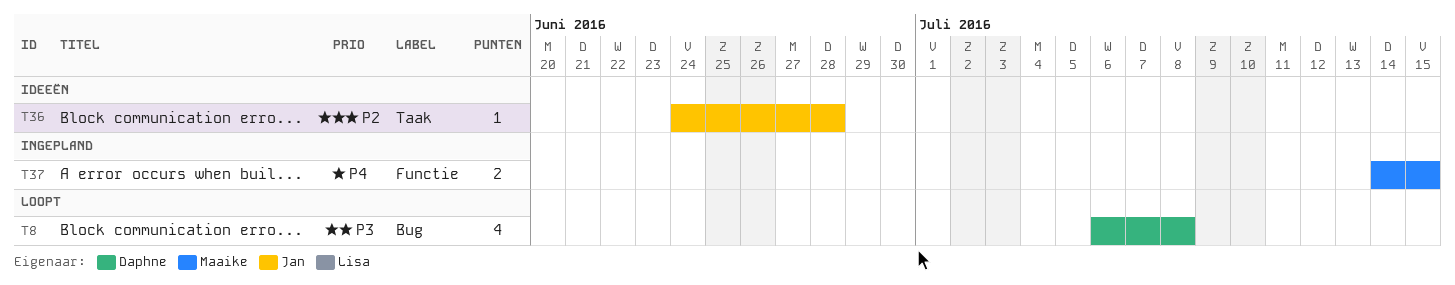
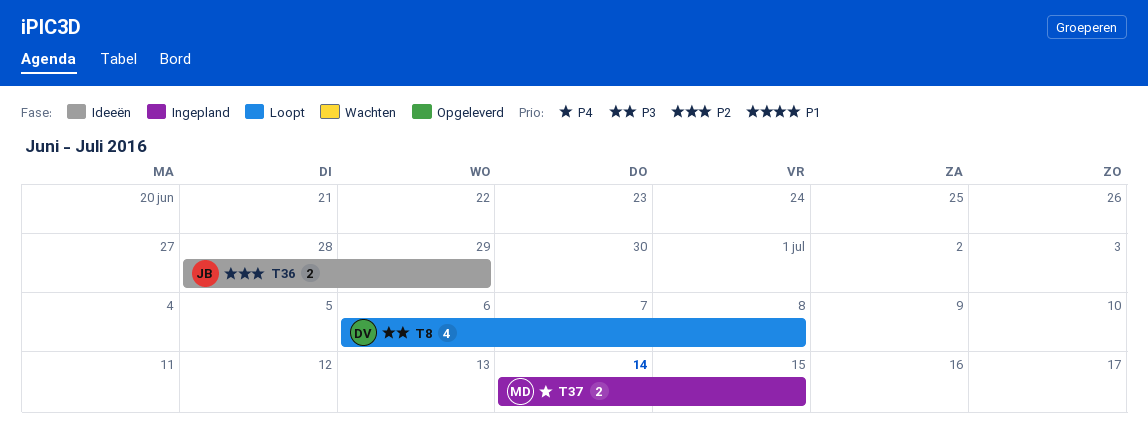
T36, estimate: 1 -> 2
T36, start: Jun 24 -> Jun 28
T36, due: Jun 28 -> Jun 29

